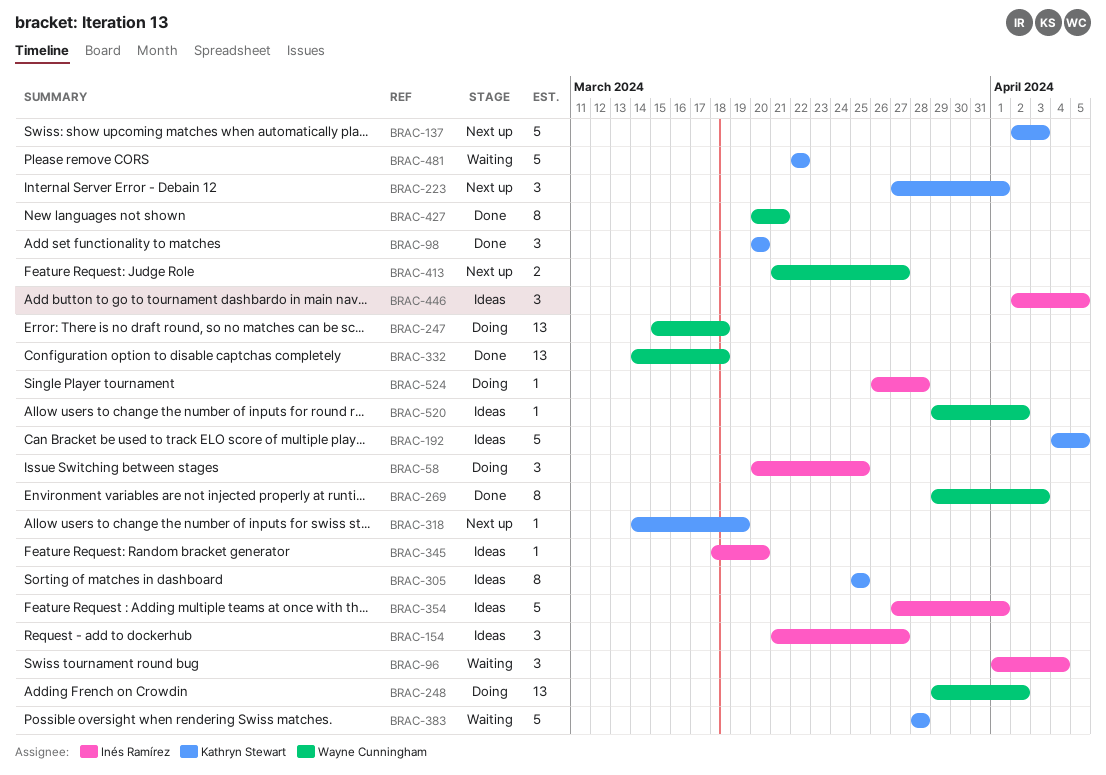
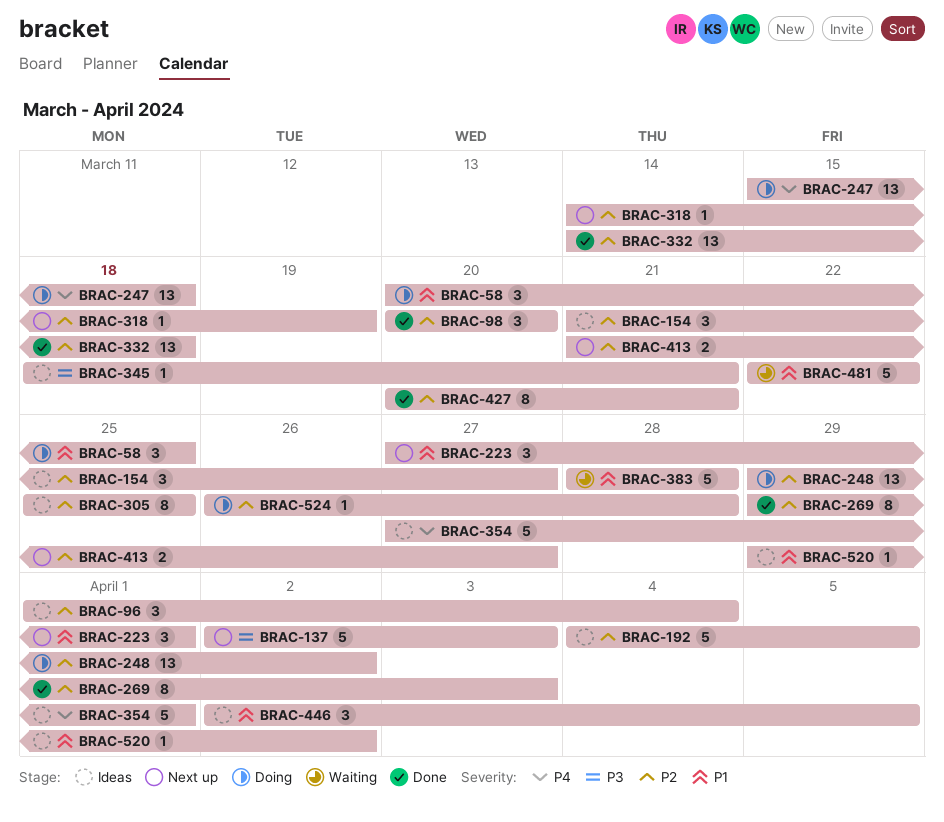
BRAC-96, status: Waiting -> Ideas
BRAC-345, due: Mar 20 -> Mar 21

